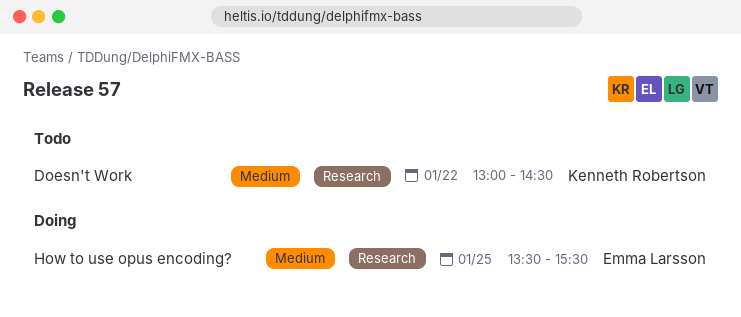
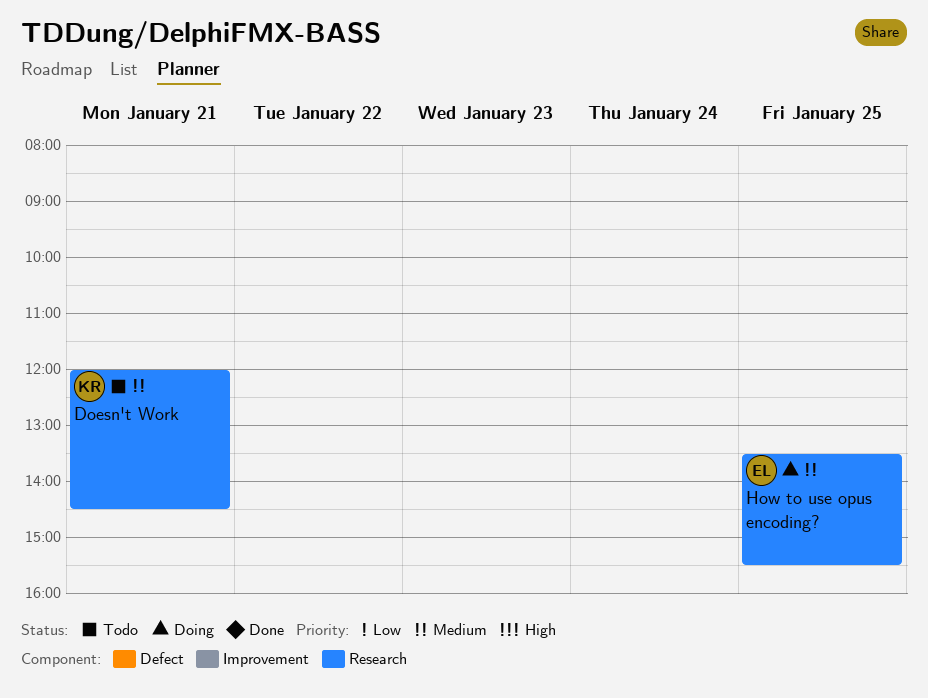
Doesn't Work, day: Jan 22 -> Jan 21
Doesn't Work, begins: 13:00 -> 12:00

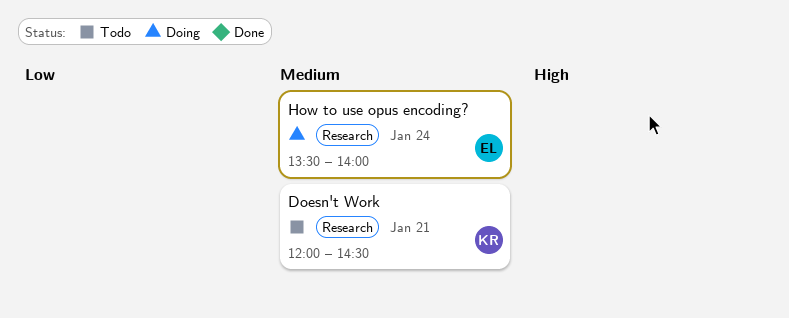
How to use opus encoding?, day: Jan 25 -> Jan 24
How to use opus encoding?, ends: 15:30 -> 14:00

